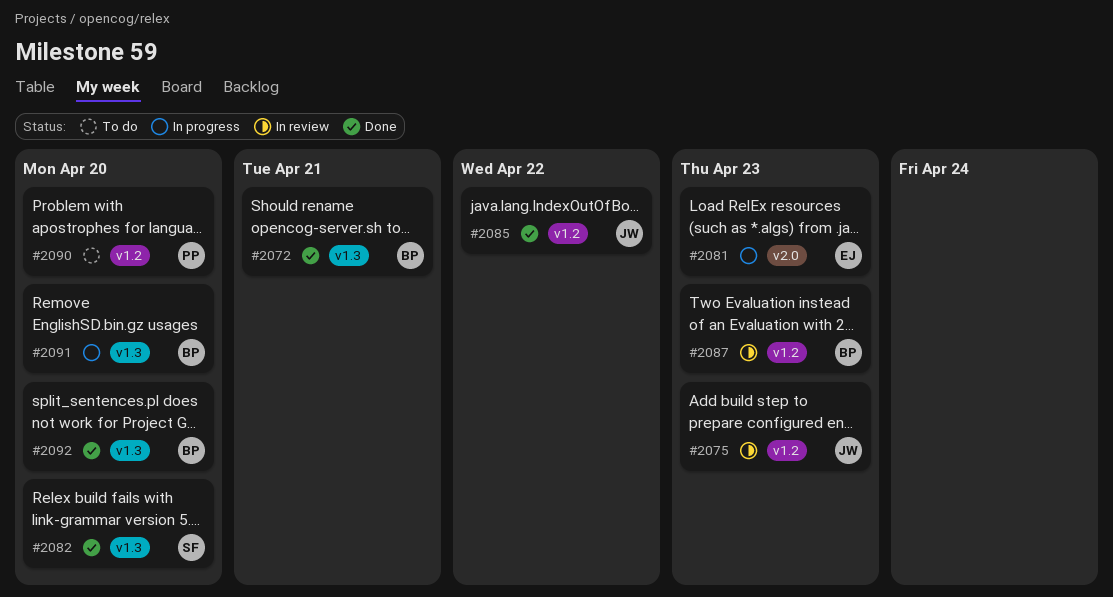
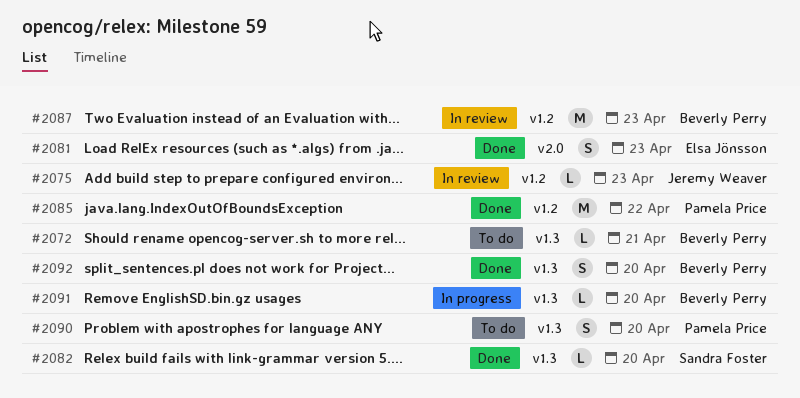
#2072, status: Done -> To do
#2081, status: In progress -> Done
#2085, owner: Jeremy Weaver -> Pamela Price
#2090, label: v1.2 -> v1.3

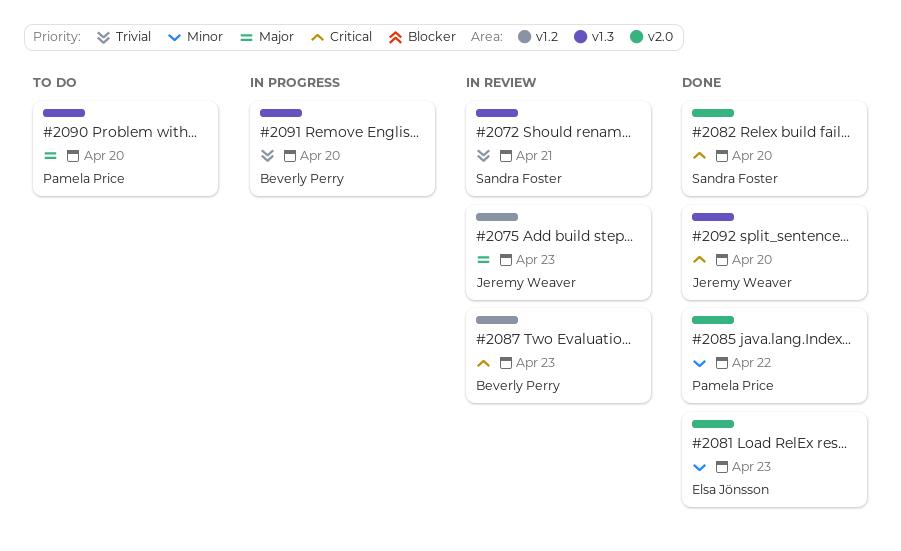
#2072, status: To do -> In review
#2072, owner: Beverly Perry -> Sandra Foster
#2082, label: v1.3 -> v2.0
#2085, label: v1.2 -> v2.0
#2092, owner: Beverly Perry -> Jeremy Weaver

